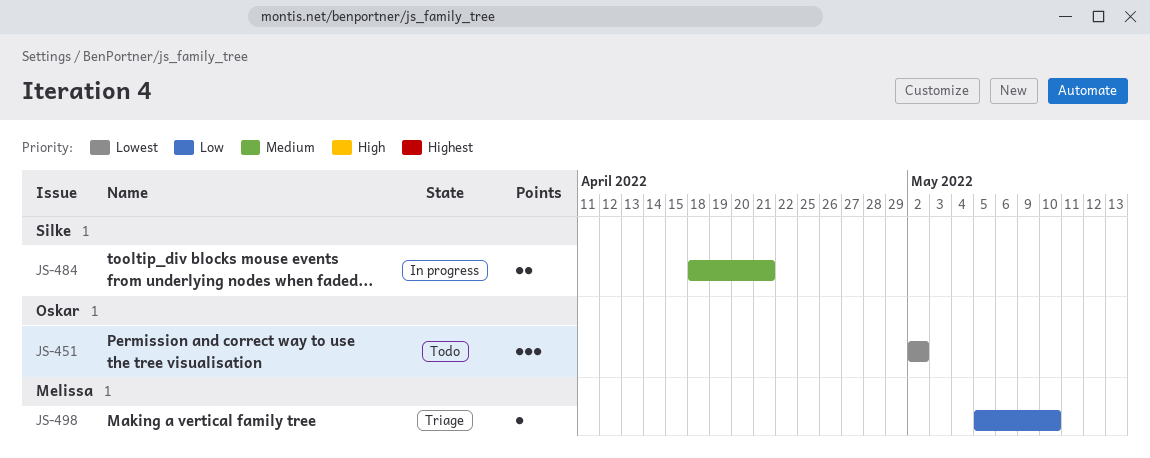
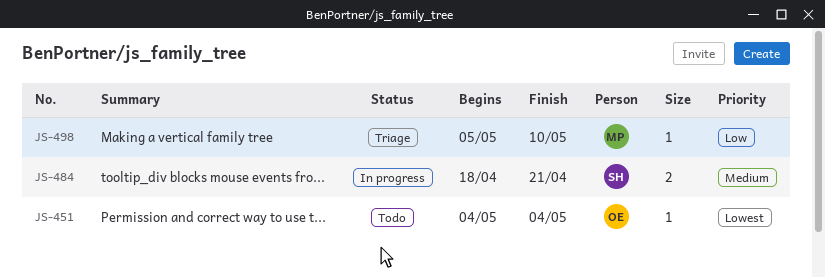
JS-451, estimate: 3 -> 1
JS-451, start: May 2 -> May 4
JS-451, due: May 2 -> May 4

